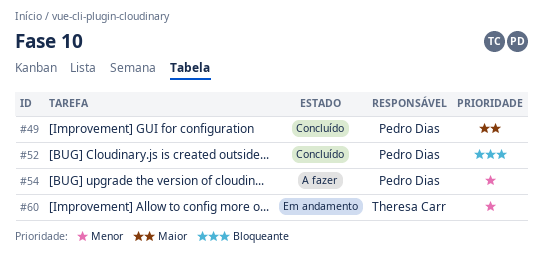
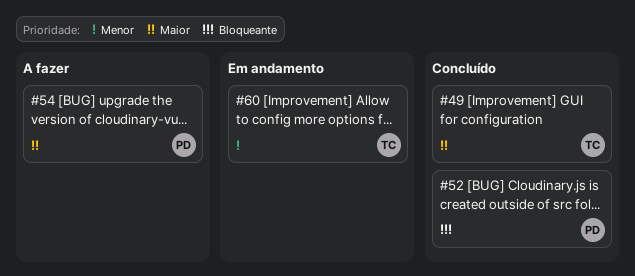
#49, owner: Pedro Dias -> Theresa Carr
#54, priority: Menor -> Maior

